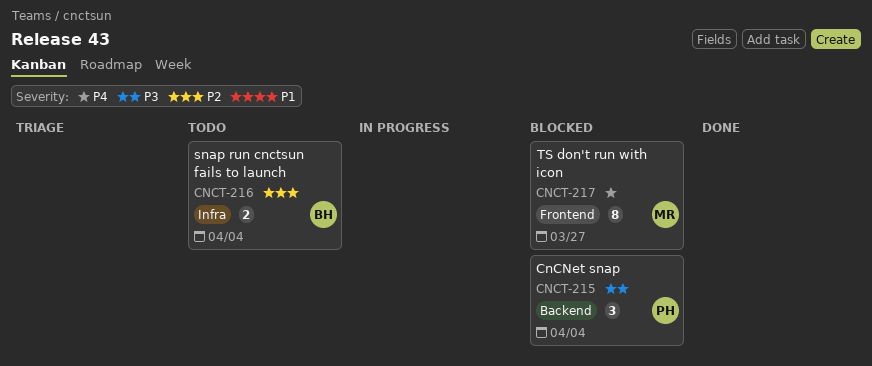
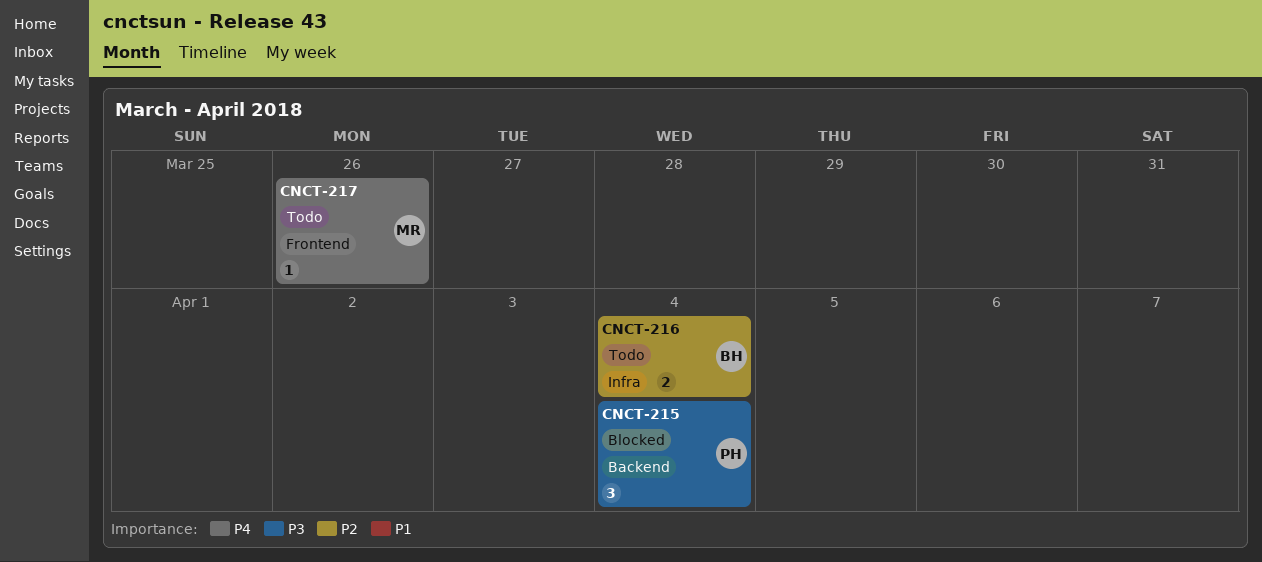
CNCT-217, status: Blocked -> Todo
CNCT-217, estimate: 8 -> 1
CNCT-217, due: Mar 27 -> Mar 26

